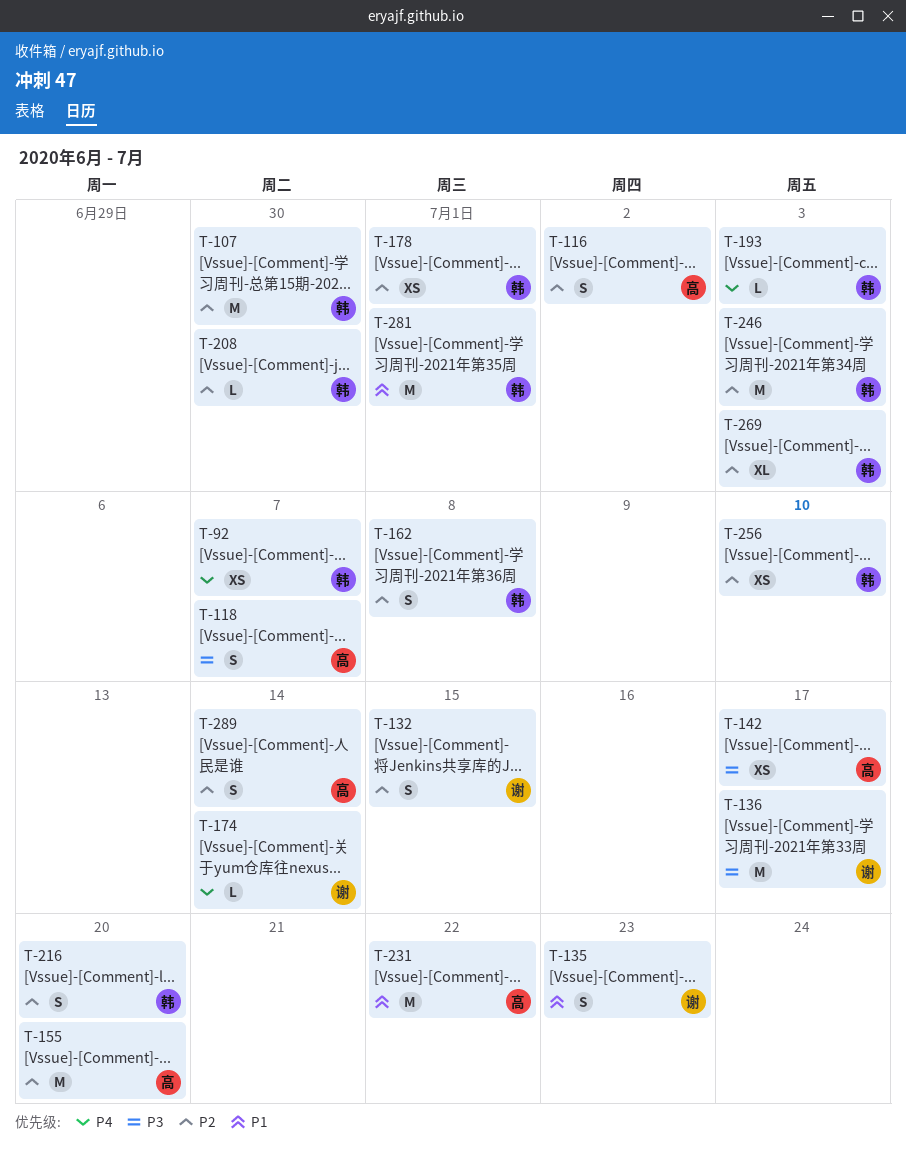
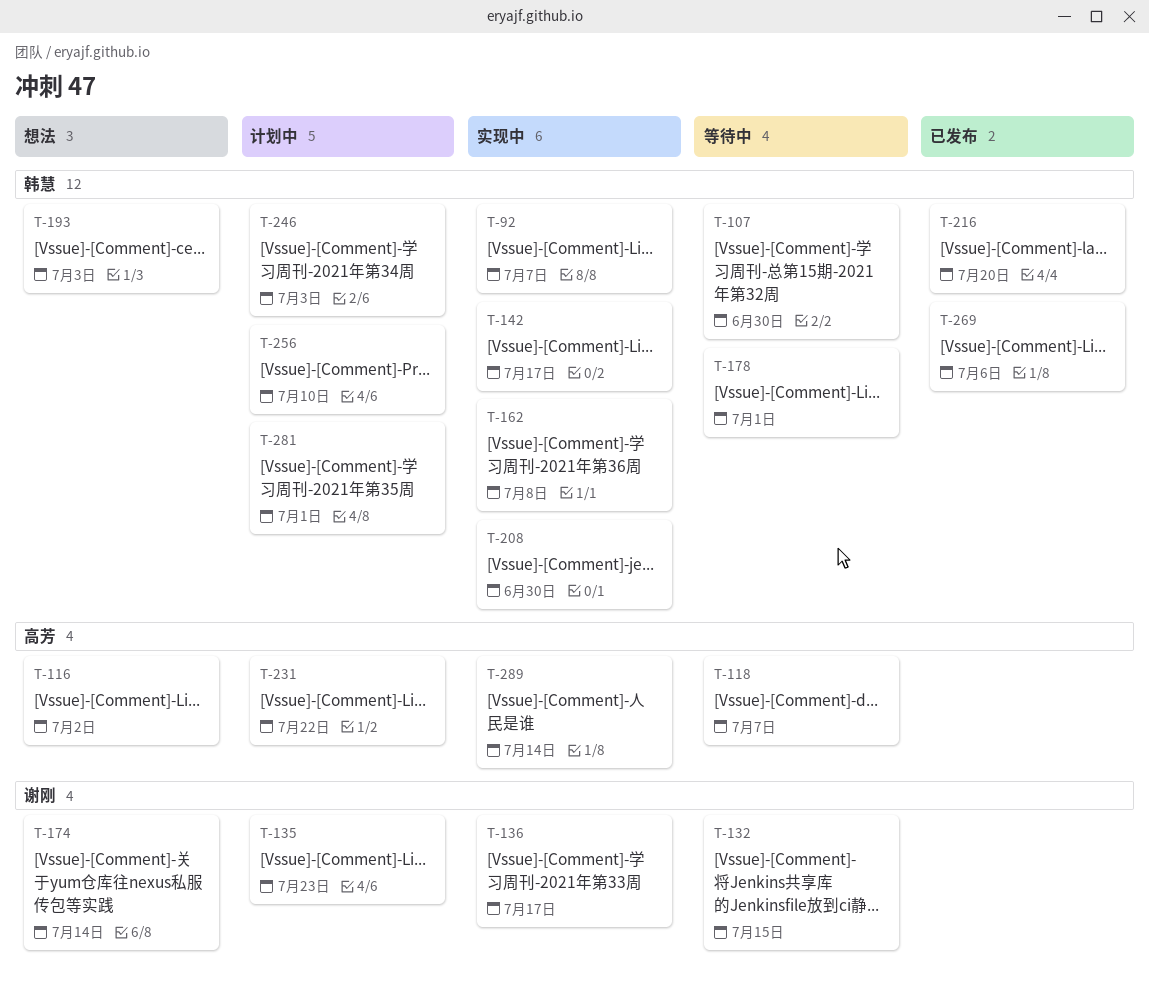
T-142, owner: 高芳 -> 韩慧
T-155: present -> none
T-269, due: Jul 3 -> Jul 6

